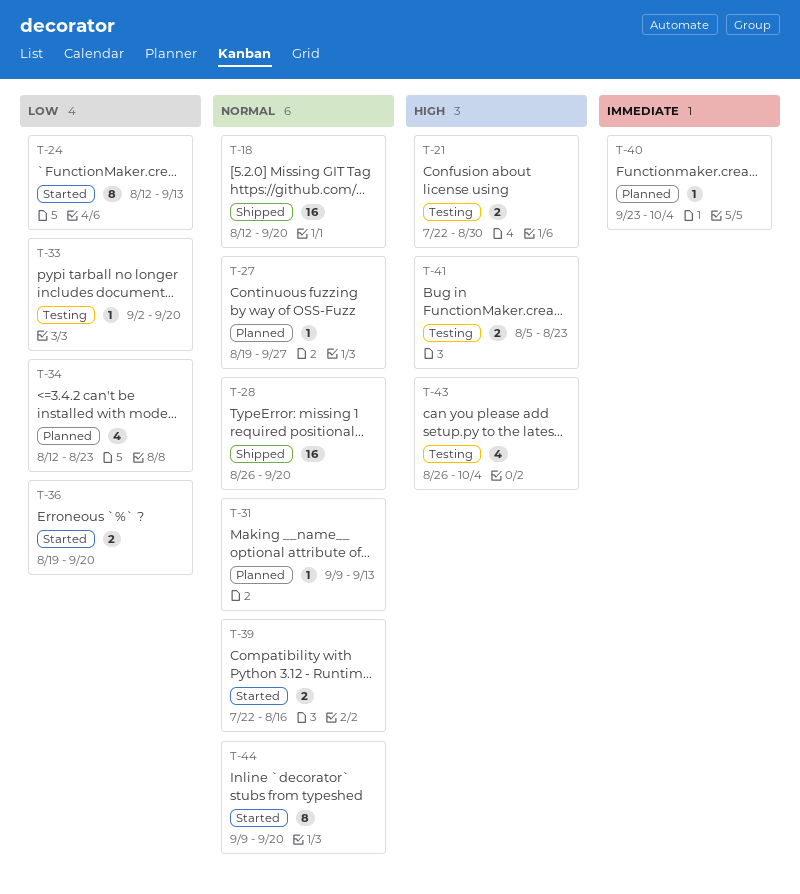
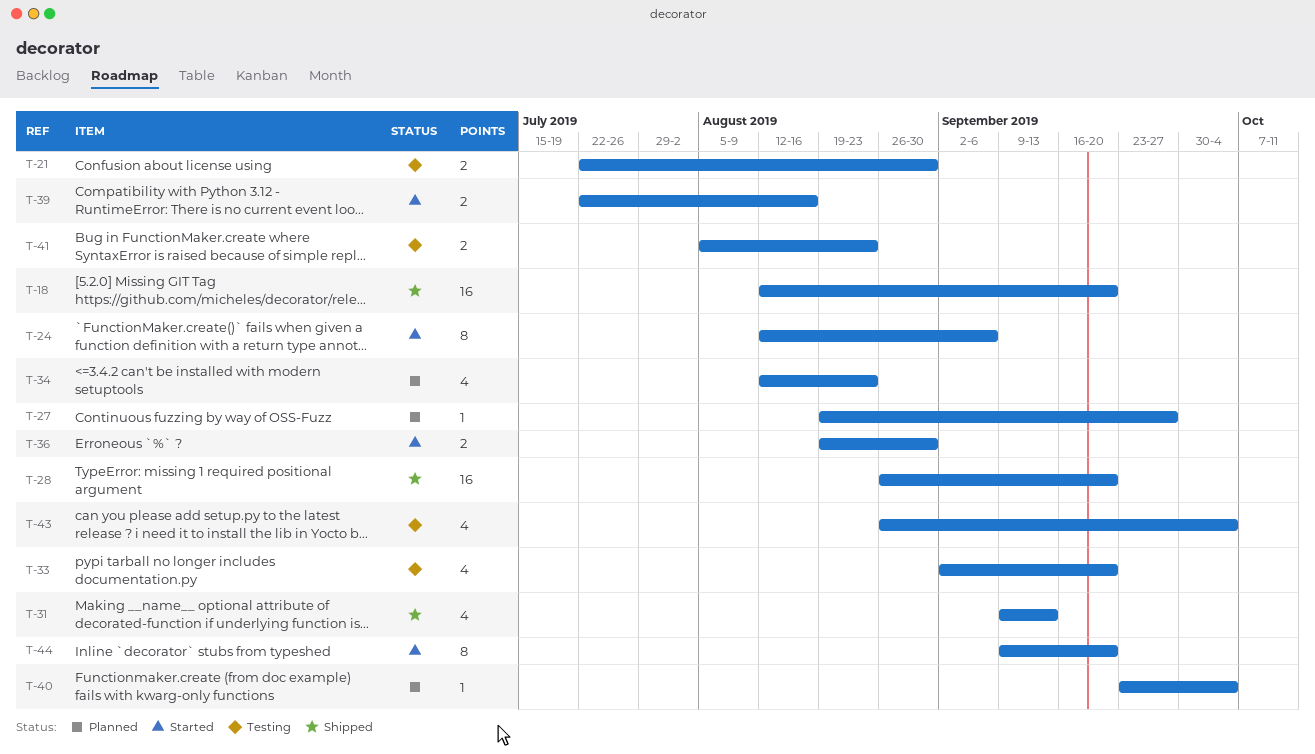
T-24, due: Sep 13 -> Sep 6
T-31, status: Planned -> Shipped
T-31, estimate: 1 -> 4
T-33, estimate: 1 -> 4
T-36, due: Sep 20 -> Aug 30

